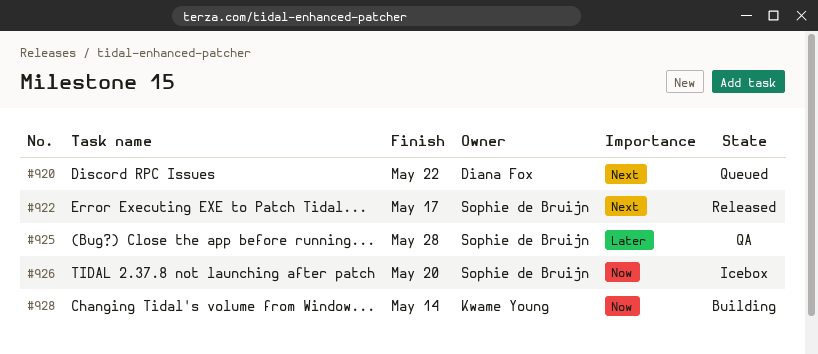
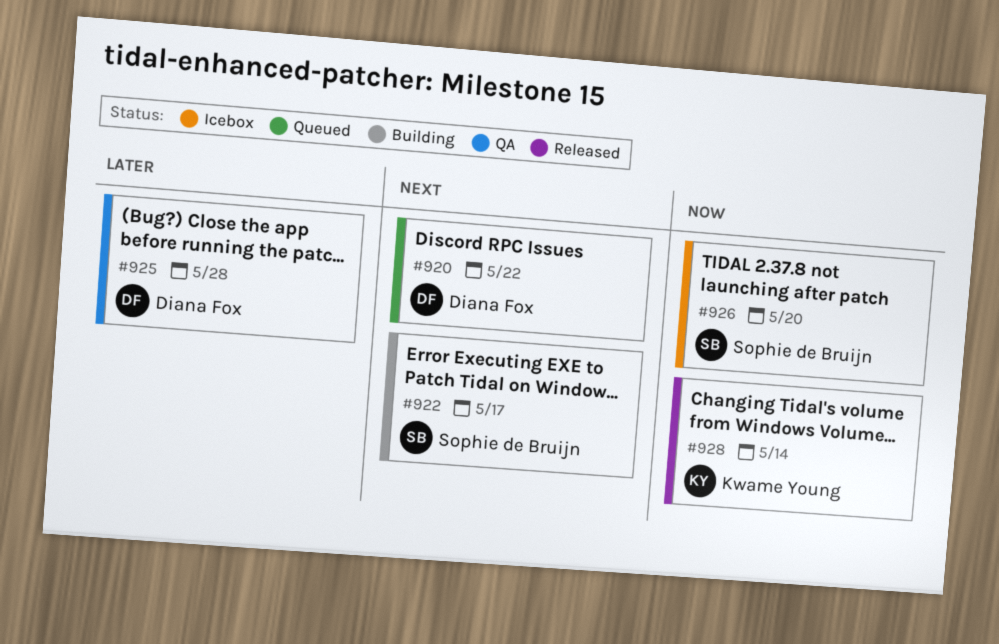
#922, status: Released -> Building
#925, owner: Sophie de Bruijn -> Diana Fox
#928, status: Building -> Released

